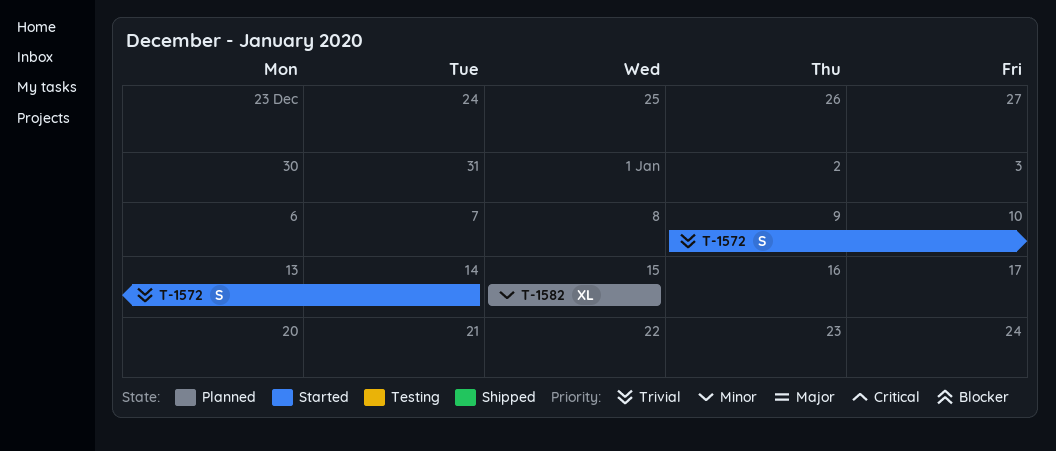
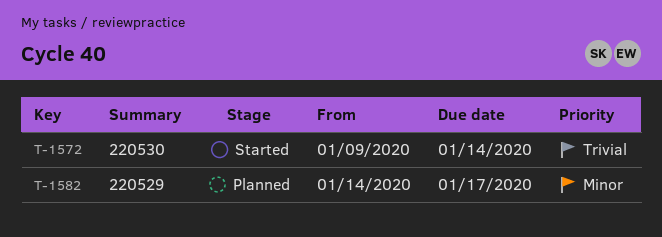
T-1582, start: Jan 15 -> Jan 14
T-1582, due: Jan 15 -> Jan 17

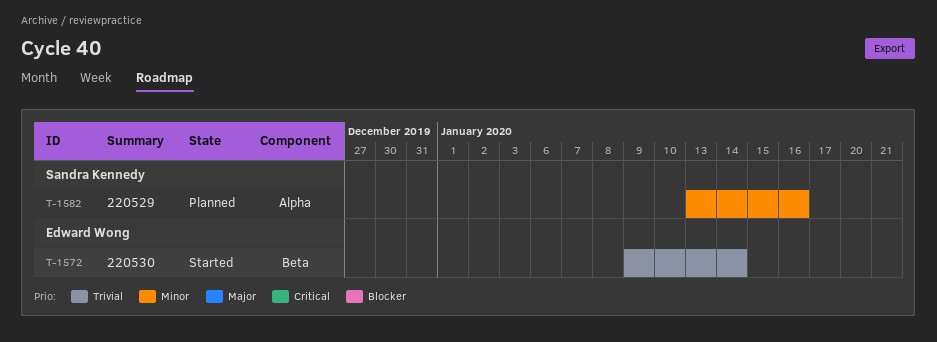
T-1582, start: Jan 14 -> Jan 13
T-1582, due: Jan 17 -> Jan 16

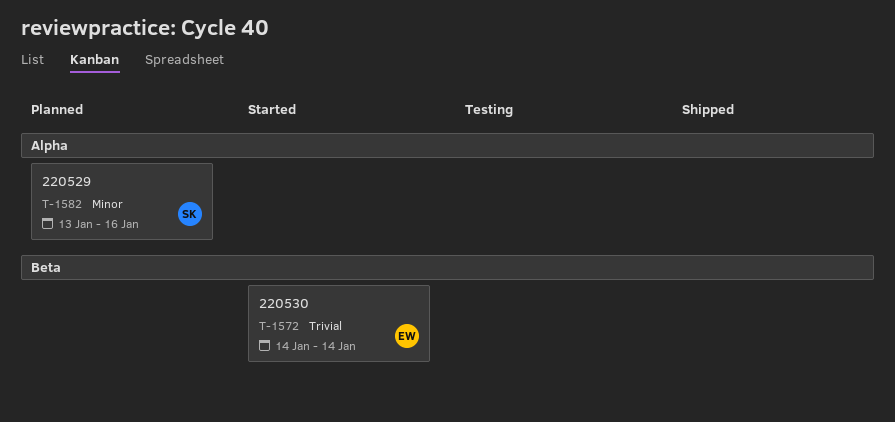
T-1572, start: Jan 9 -> Jan 14

